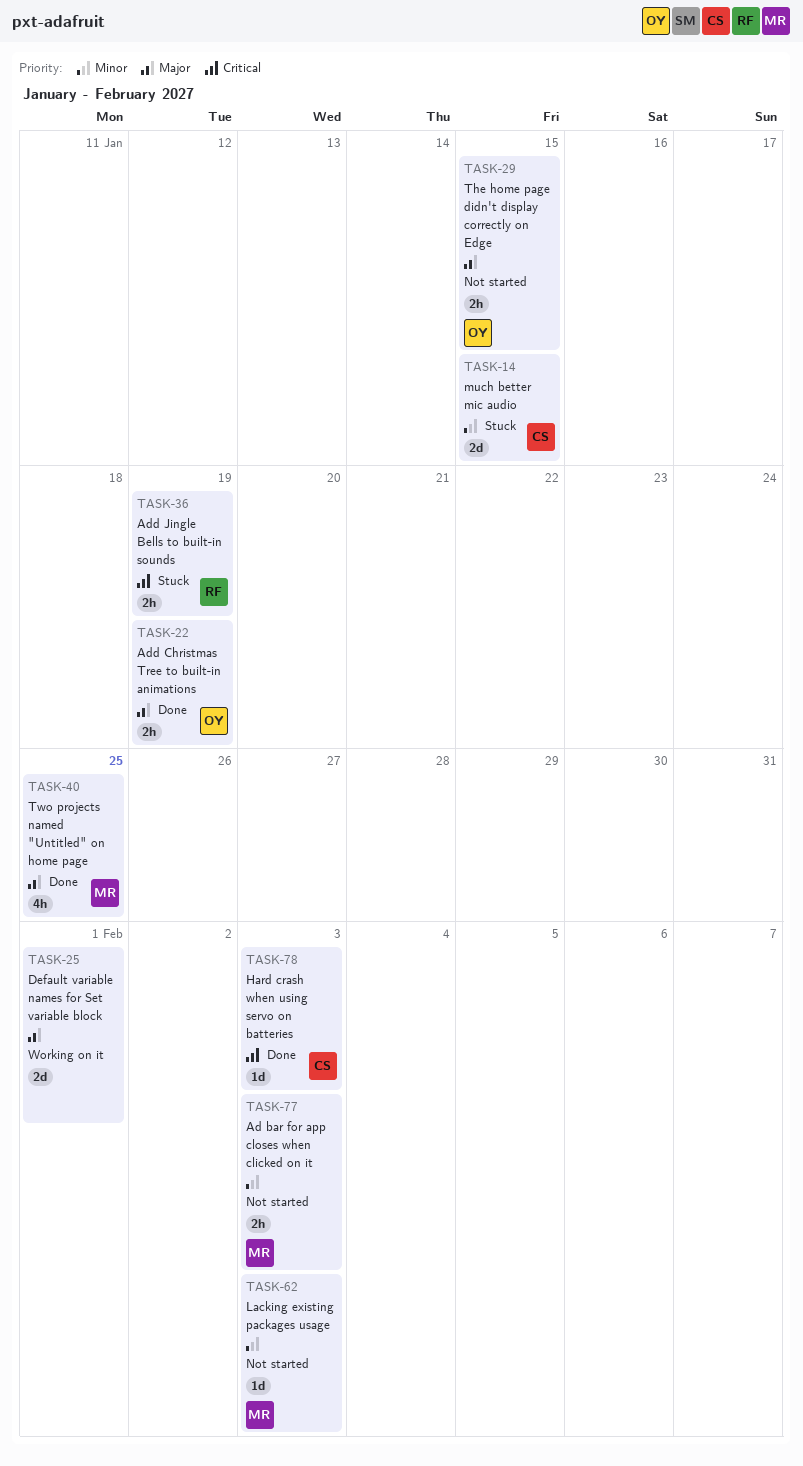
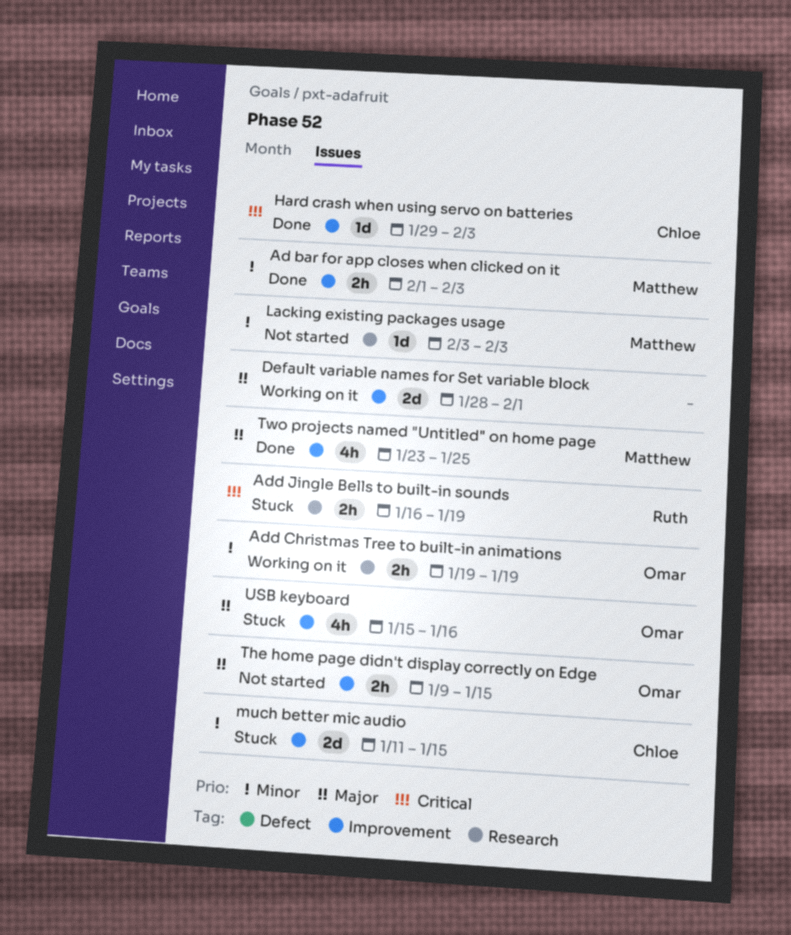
Ad bar for app closes when clicked on it, status: Not started -> Done
Add Christmas Tree to built-in animations, status: Done -> Working on it
Add Christmas Tree to built-in animations, priority: Major -> Minor
USB keyboard: none -> present

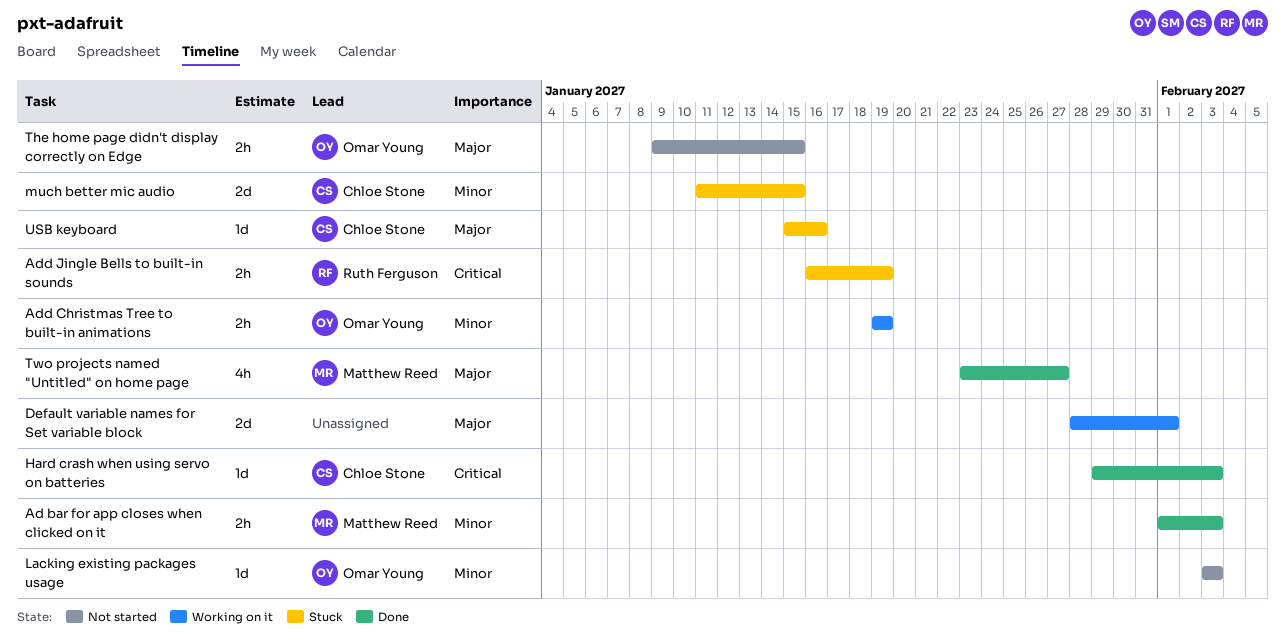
Lacking existing packages usage, owner: Matthew Reed -> Omar Young
Two projects named "Untitled" on home page, due: Jan 25 -> Jan 27
USB keyboard, owner: Omar Young -> Chloe Stone
USB keyboard, estimate: 4h -> 1d

